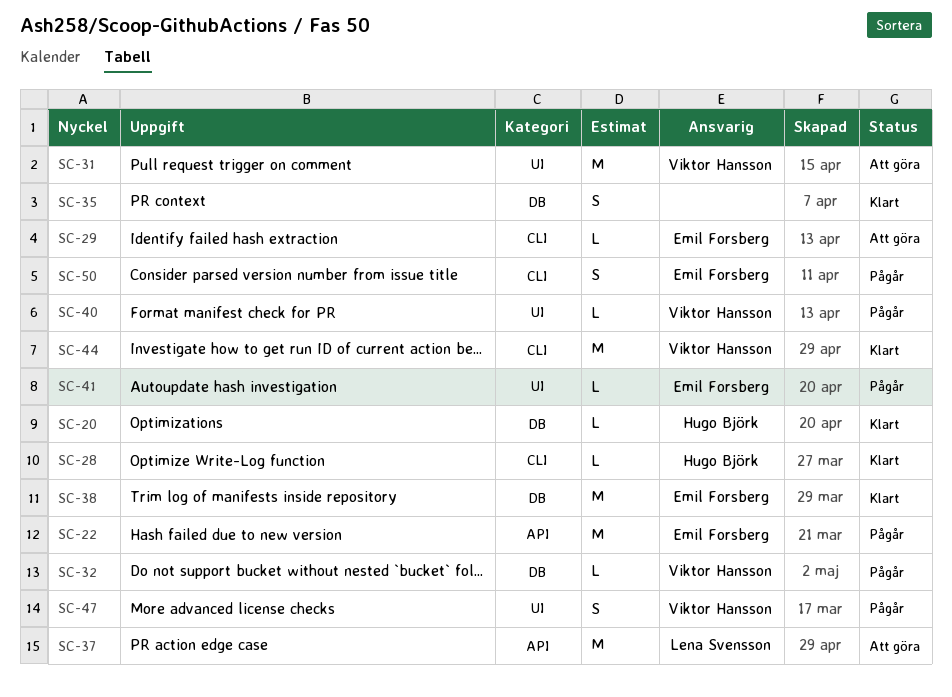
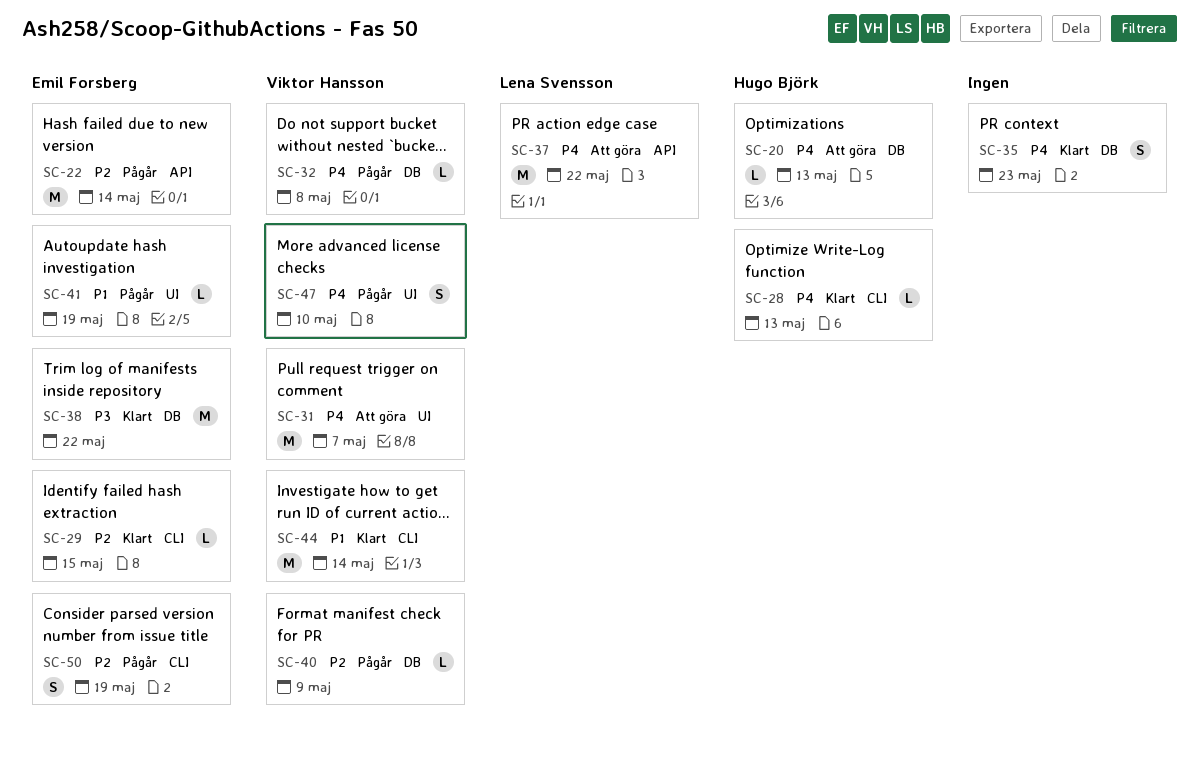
SC-20, status: Klart -> Att göra
SC-29, status: Att göra -> Klart
SC-40, label: UI -> DB

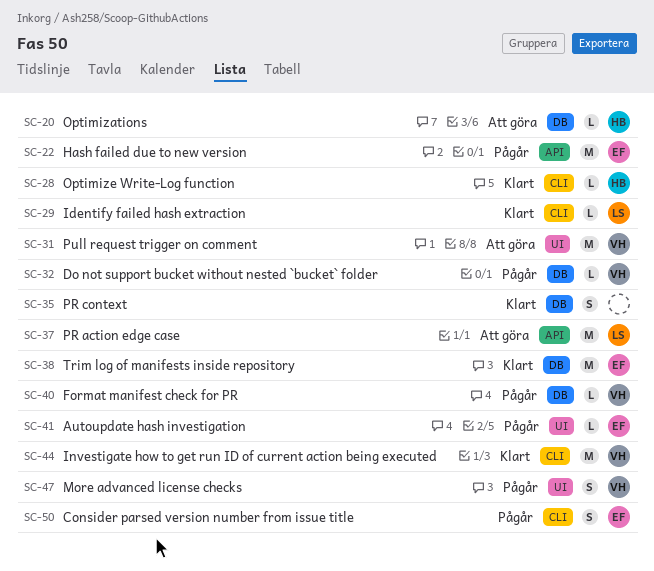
SC-29, owner: Emil Forsberg -> Lena Svensson

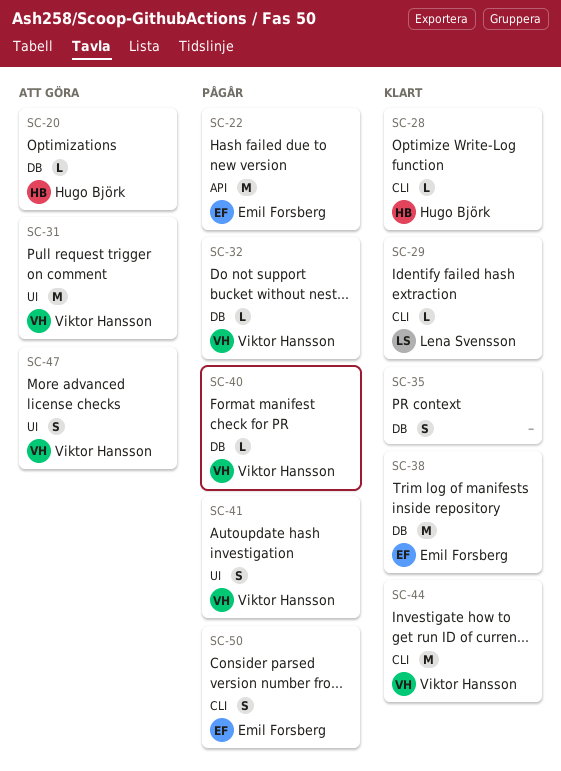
SC-37: present -> none
SC-41, owner: Emil Forsberg -> Viktor Hansson
SC-41, estimate: L -> S
SC-47, status: Pågår -> Att göra

